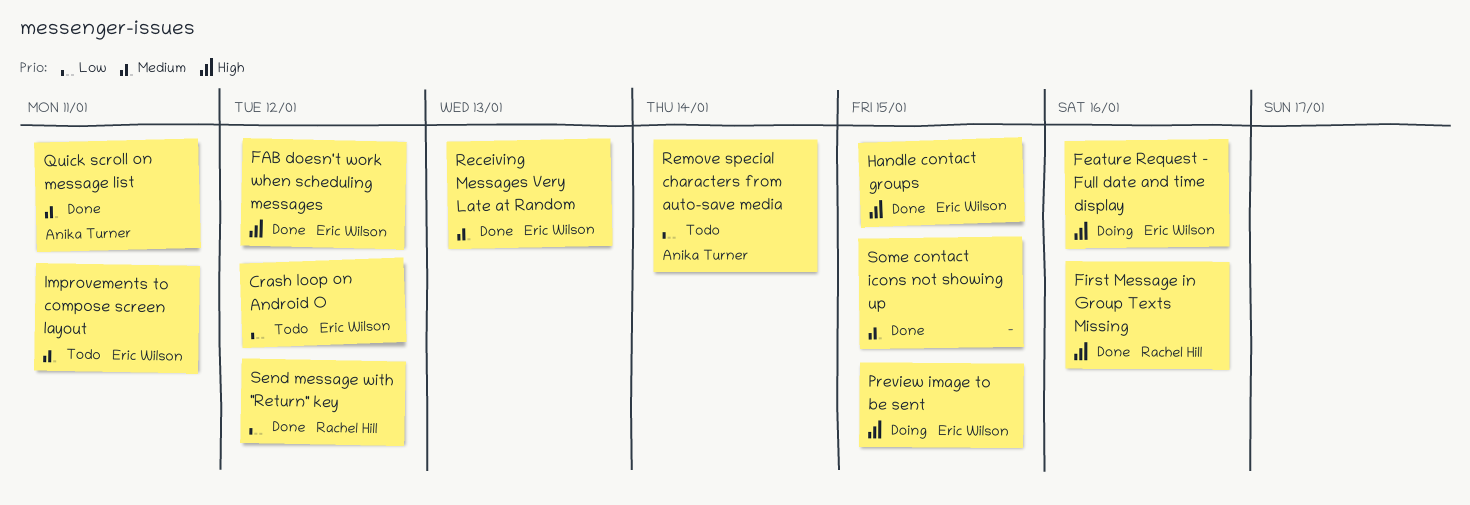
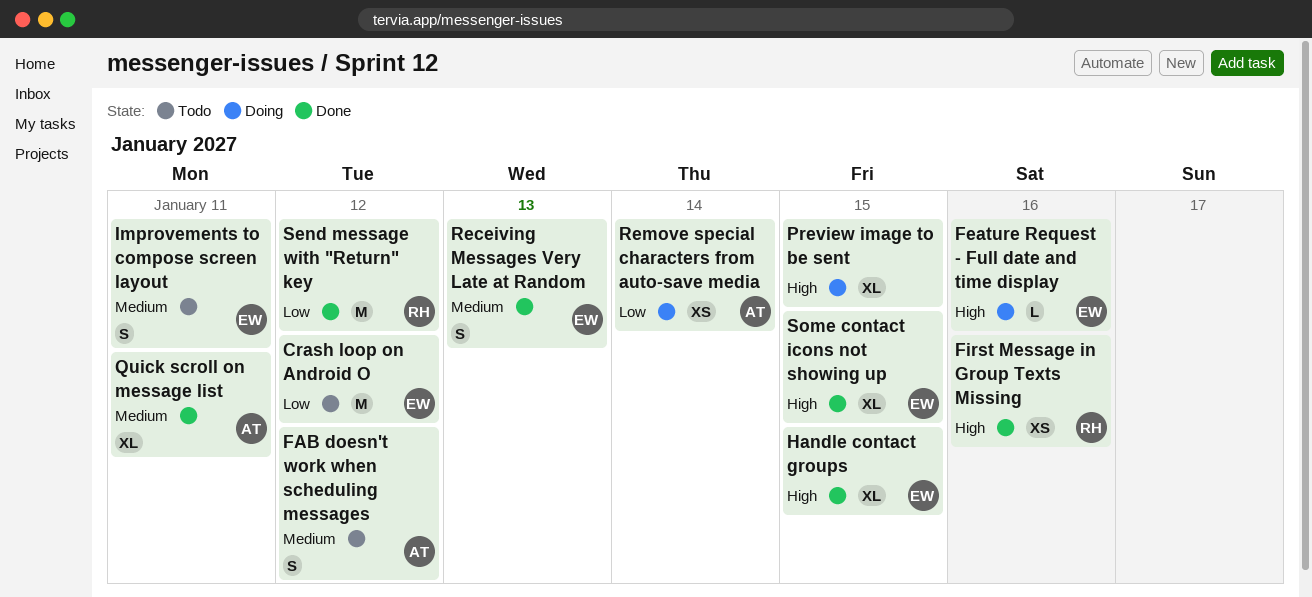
FAB doesn't work when scheduling messages, status: Done -> Todo
FAB doesn't work when scheduling messages, owner: Eric Wilson -> Anika Turner
FAB doesn't work when scheduling messages, priority: High -> Medium
Preview image to be sent, owner: Eric Wilson -> none
Remove special characters from auto-save media, status: Todo -> Doing
Some contact icons not showing up, owner: none -> Eric Wilson
Some contact icons not showing up, priority: Medium -> High

